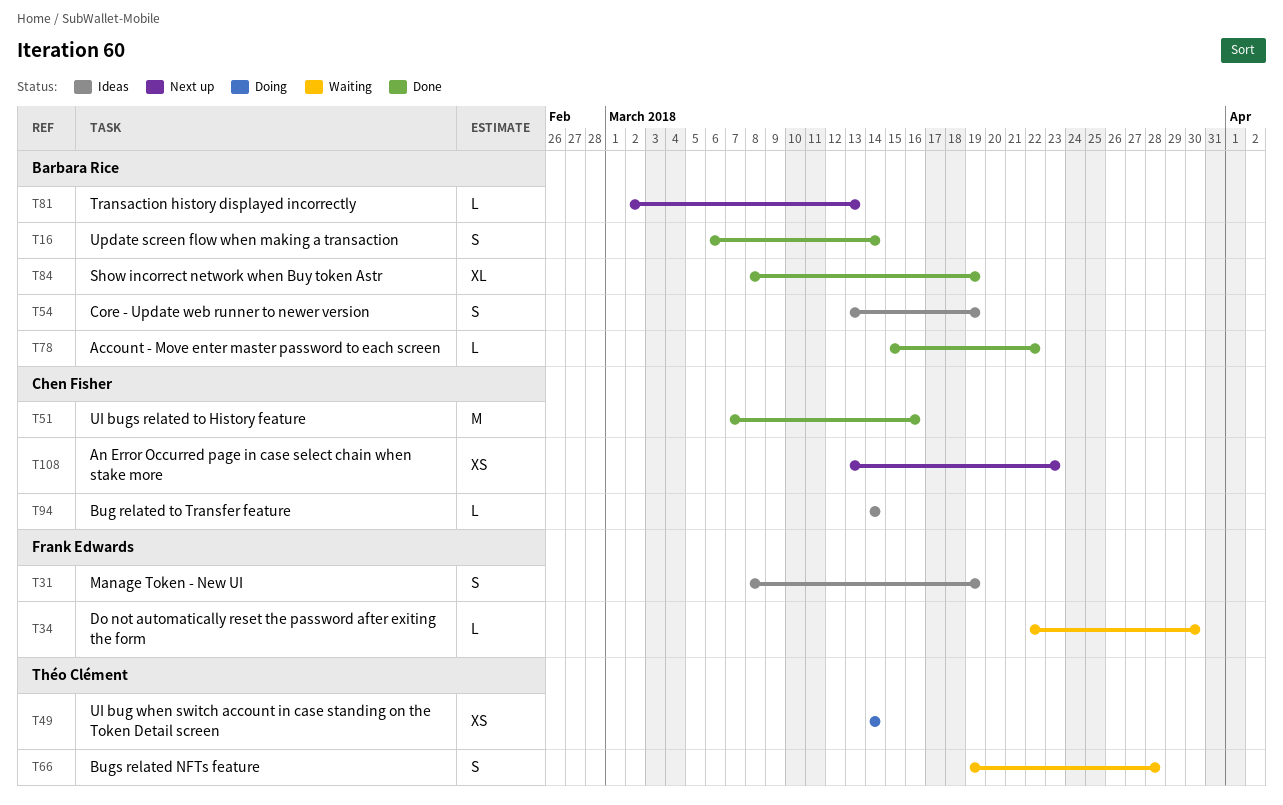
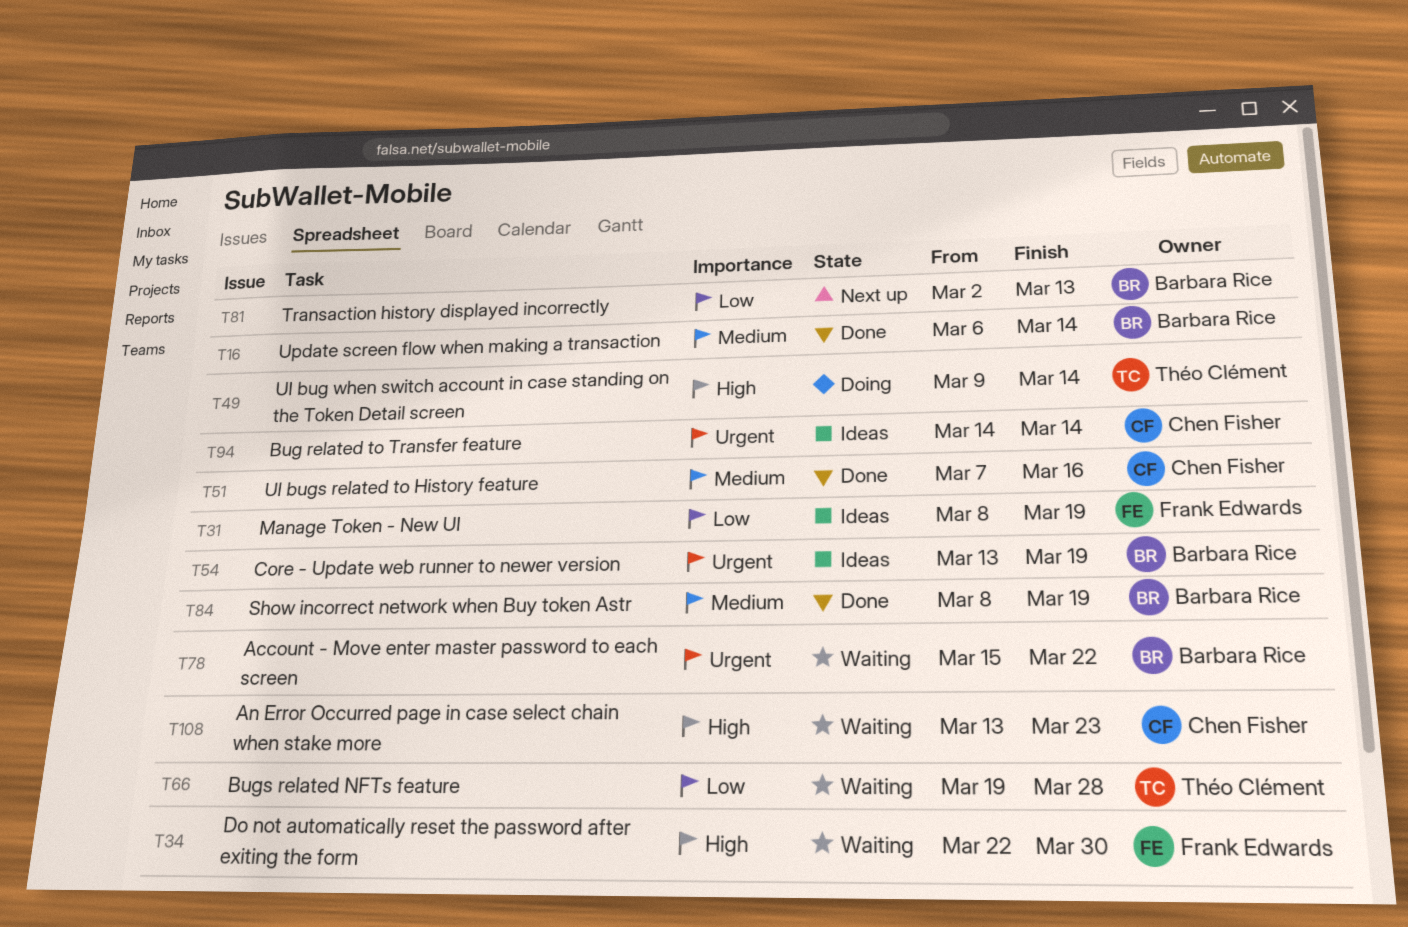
T49, start: Mar 14 -> Mar 9
T78, status: Done -> Waiting
T108, status: Next up -> Waiting

